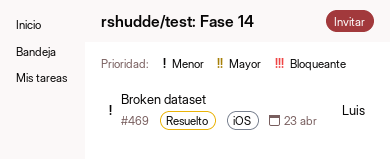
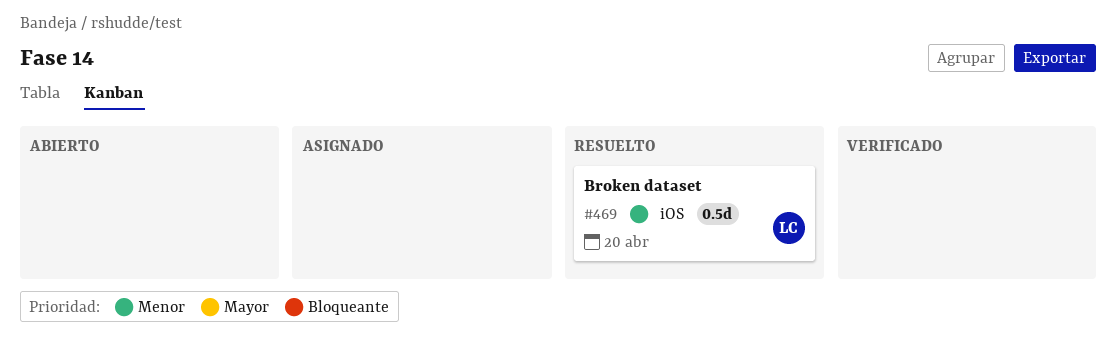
#469, due: Apr 23 -> Apr 20

